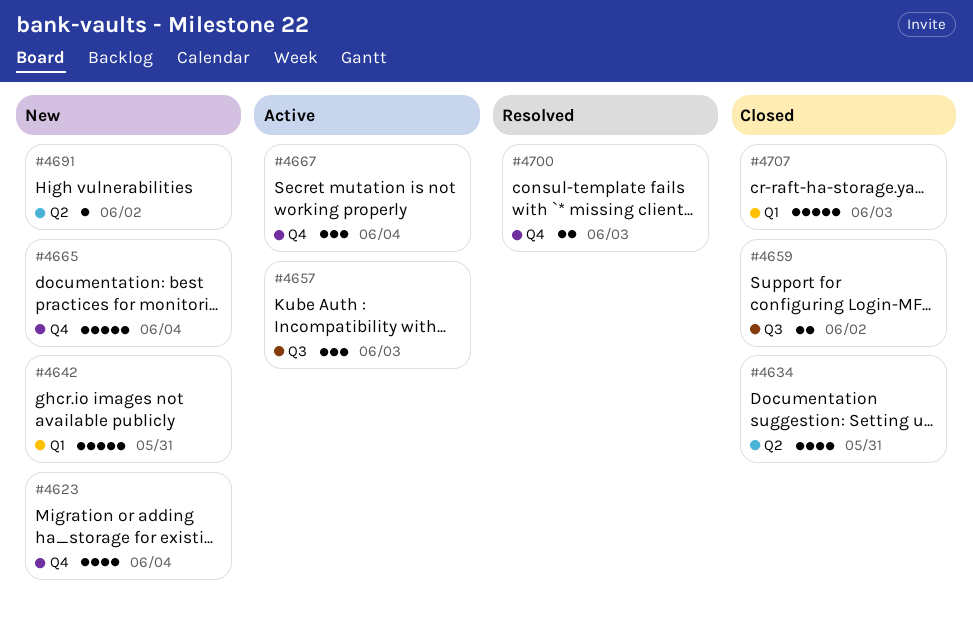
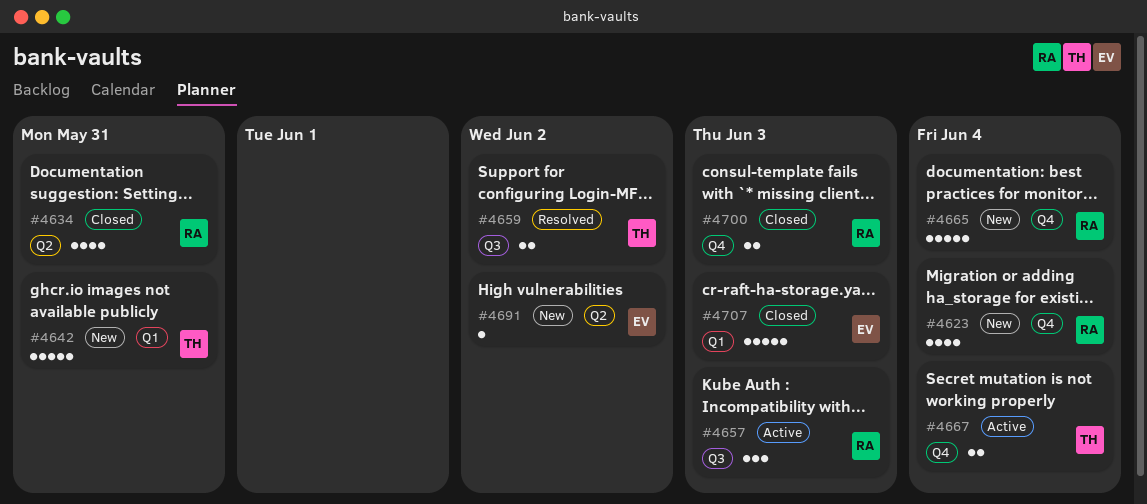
#4659, status: Closed -> Resolved
#4667, estimate: 3 -> 2
#4700, status: Resolved -> Closed

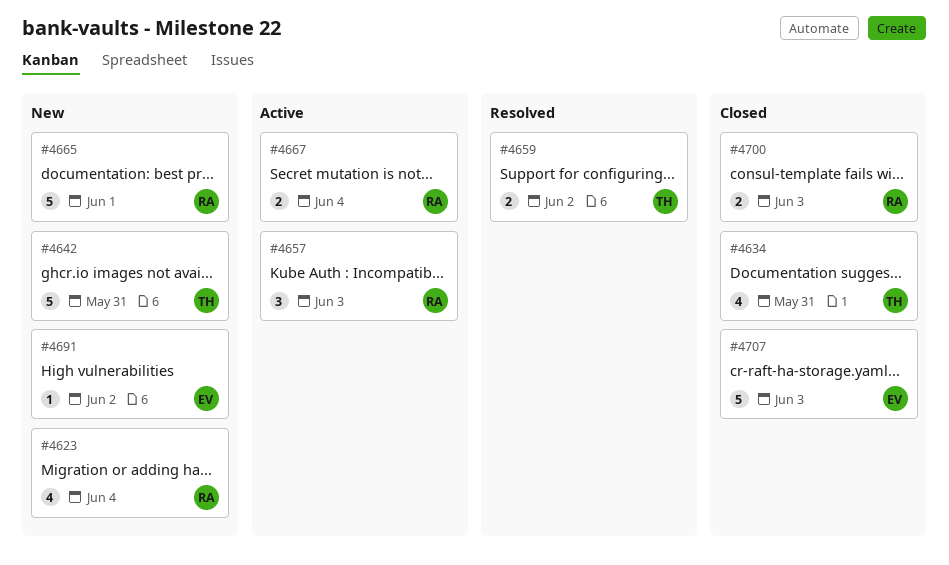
#4634, owner: RA -> TH
#4665, due: Jun 4 -> Jun 1
#4667, owner: TH -> RA

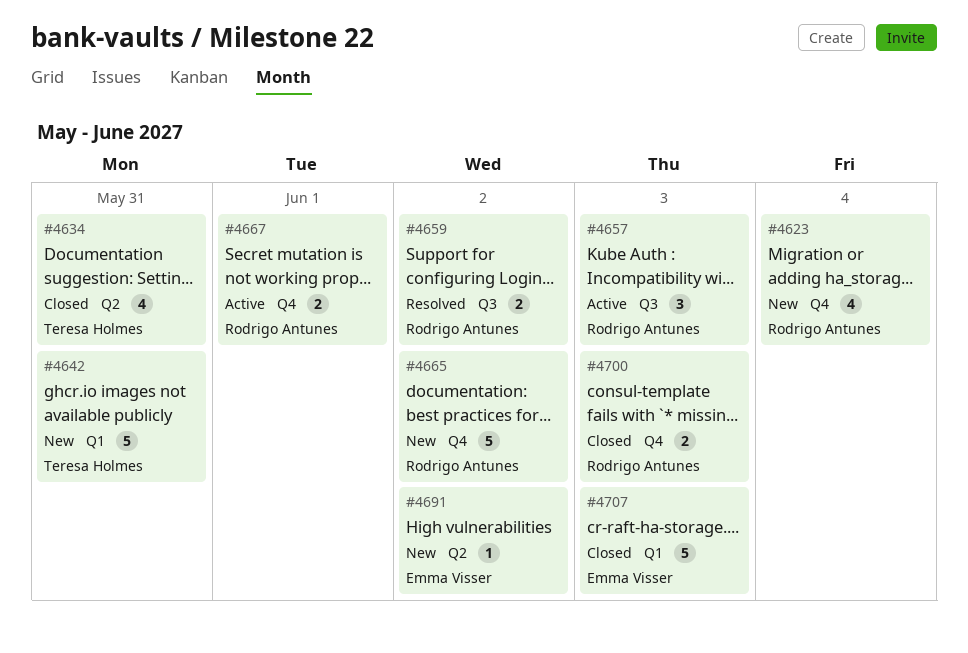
#4659, owner: Teresa Holmes -> Rodrigo Antunes
#4665, due: Jun 1 -> Jun 2
#4667, due: Jun 4 -> Jun 1

